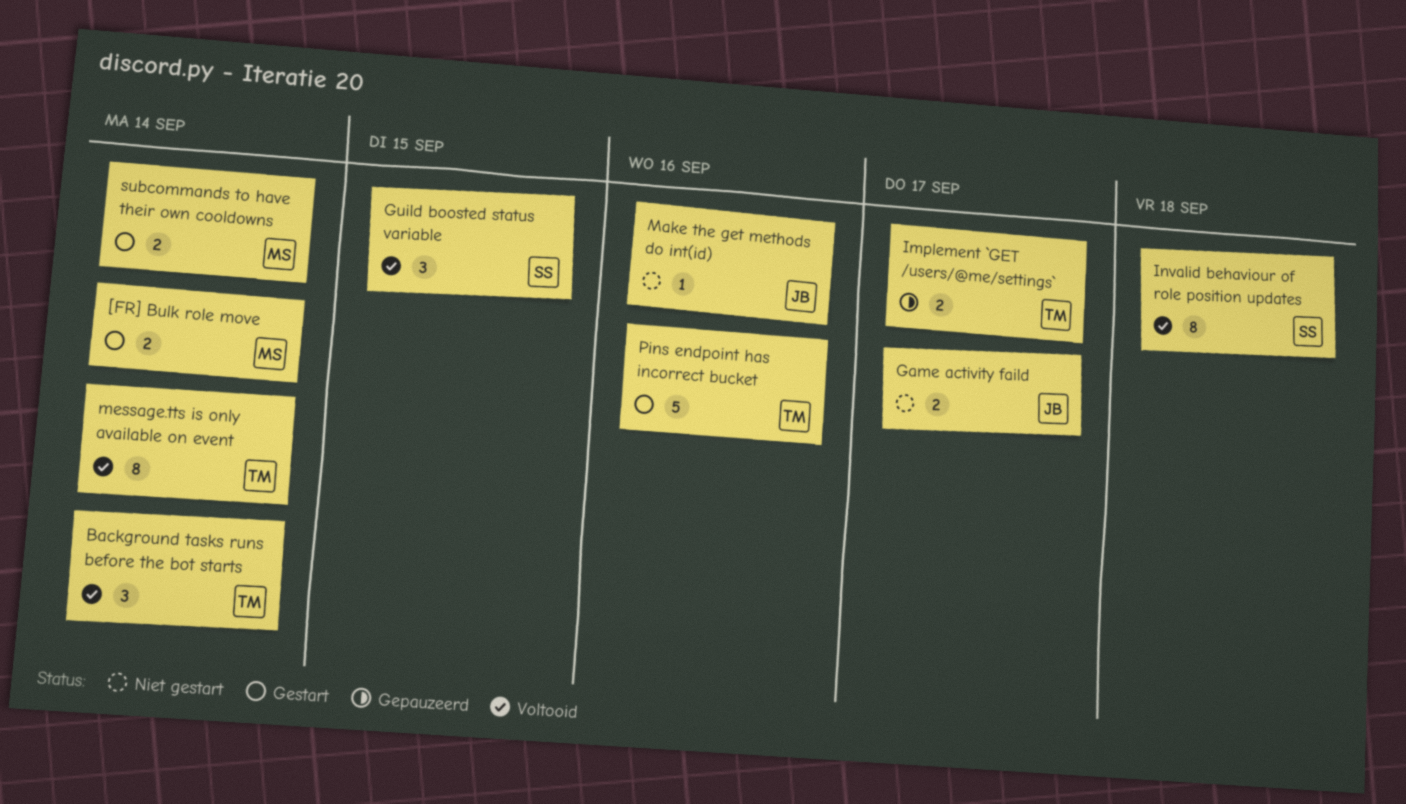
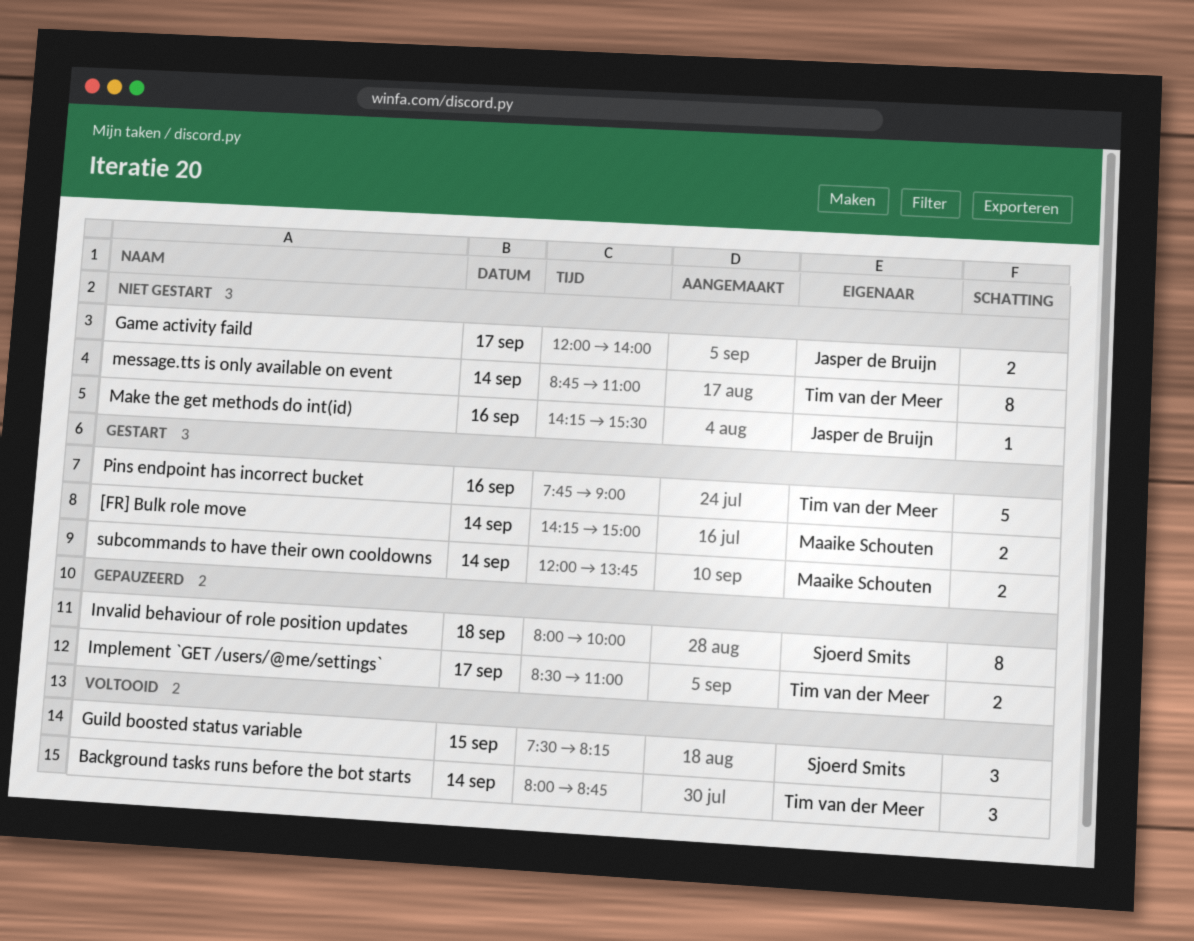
Invalid behaviour of role position updates, status: Voltooid -> Gepauzeerd
message.tts is only available on event, status: Voltooid -> Niet gestart

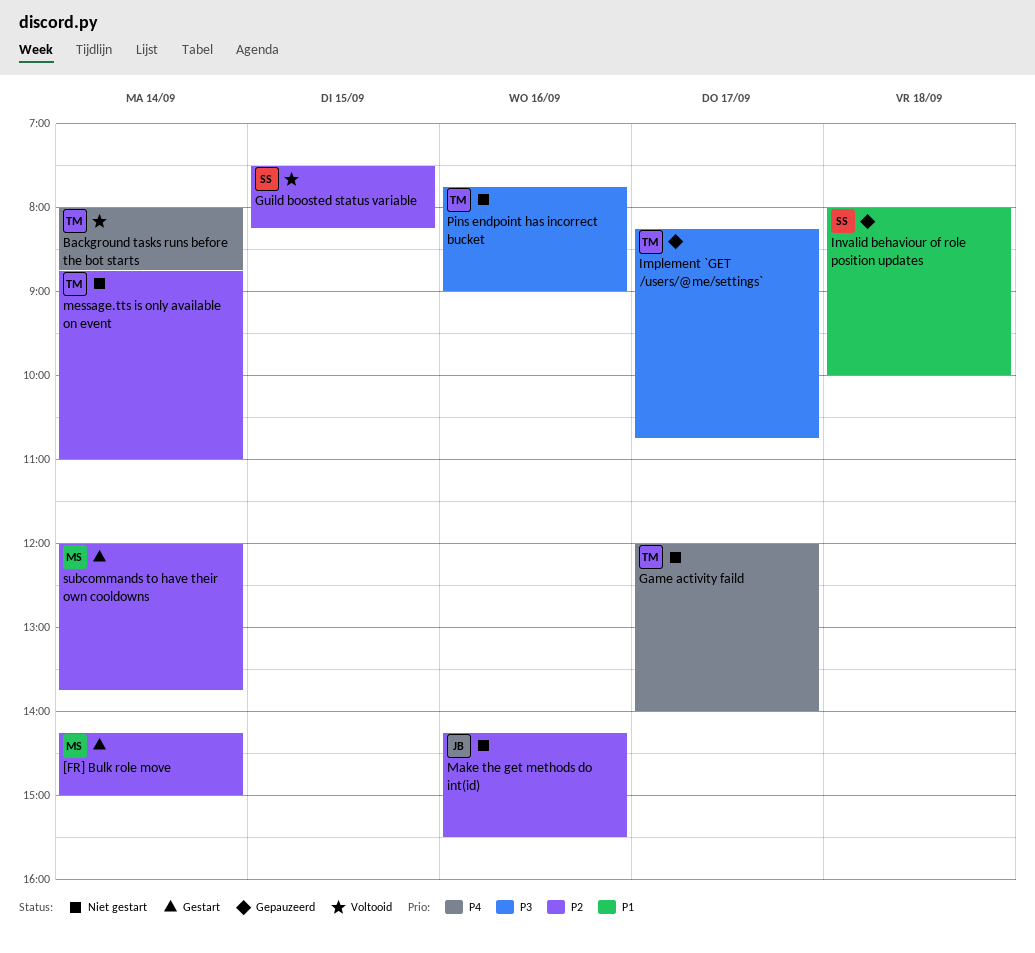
Game activity faild, owner: Jasper de Bruijn -> Tim van der Meer
Implement `GET /users/@me/settings`, begins: 08:30 -> 08:15
Implement `GET /users/@me/settings`, ends: 11:00 -> 10:45
Pins endpoint has incorrect bucket, status: Gestart -> Niet gestart

